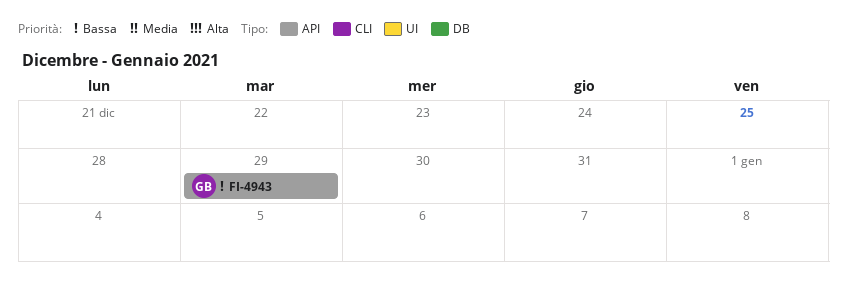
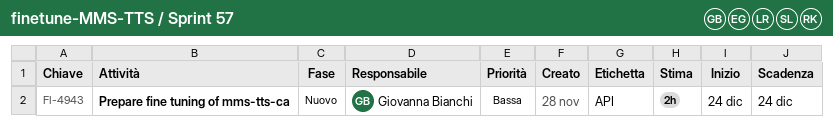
FI-4943, start: Dec 29 -> Dec 24
FI-4943, due: Dec 29 -> Dec 24

